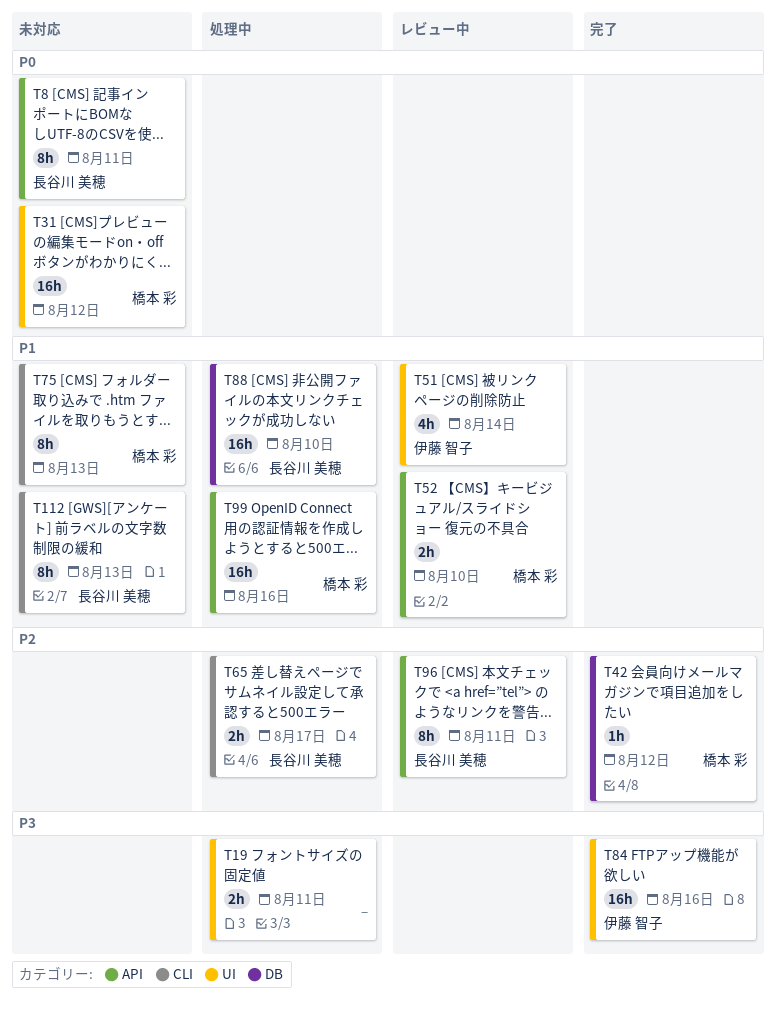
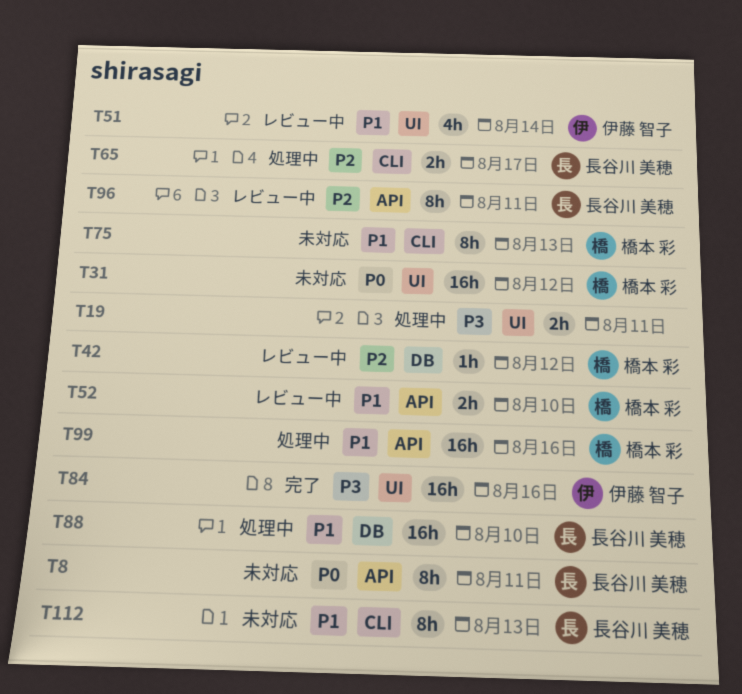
T42, status: 完了 -> レビュー中

